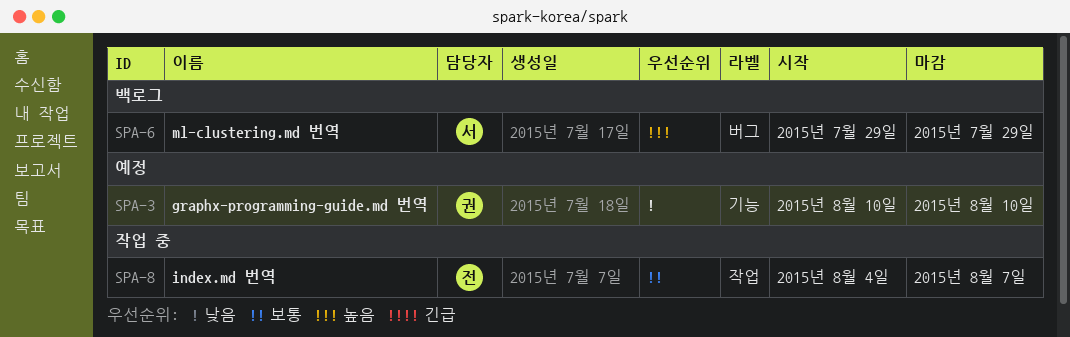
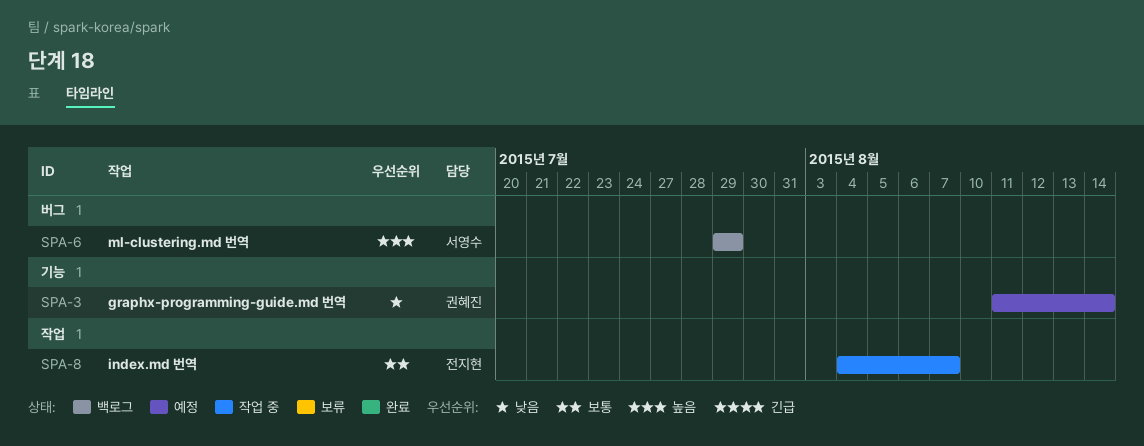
SPA-3, start: Aug 10 -> Aug 11
SPA-3, due: Aug 10 -> Aug 14

